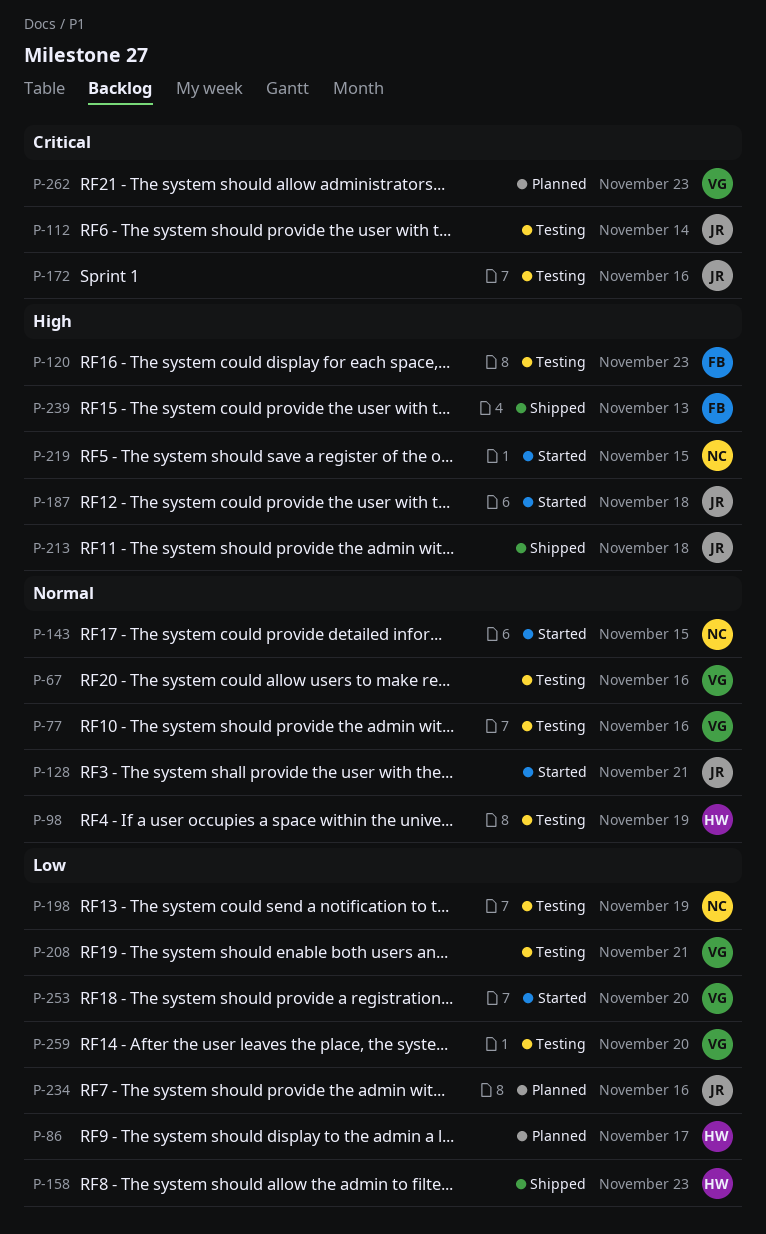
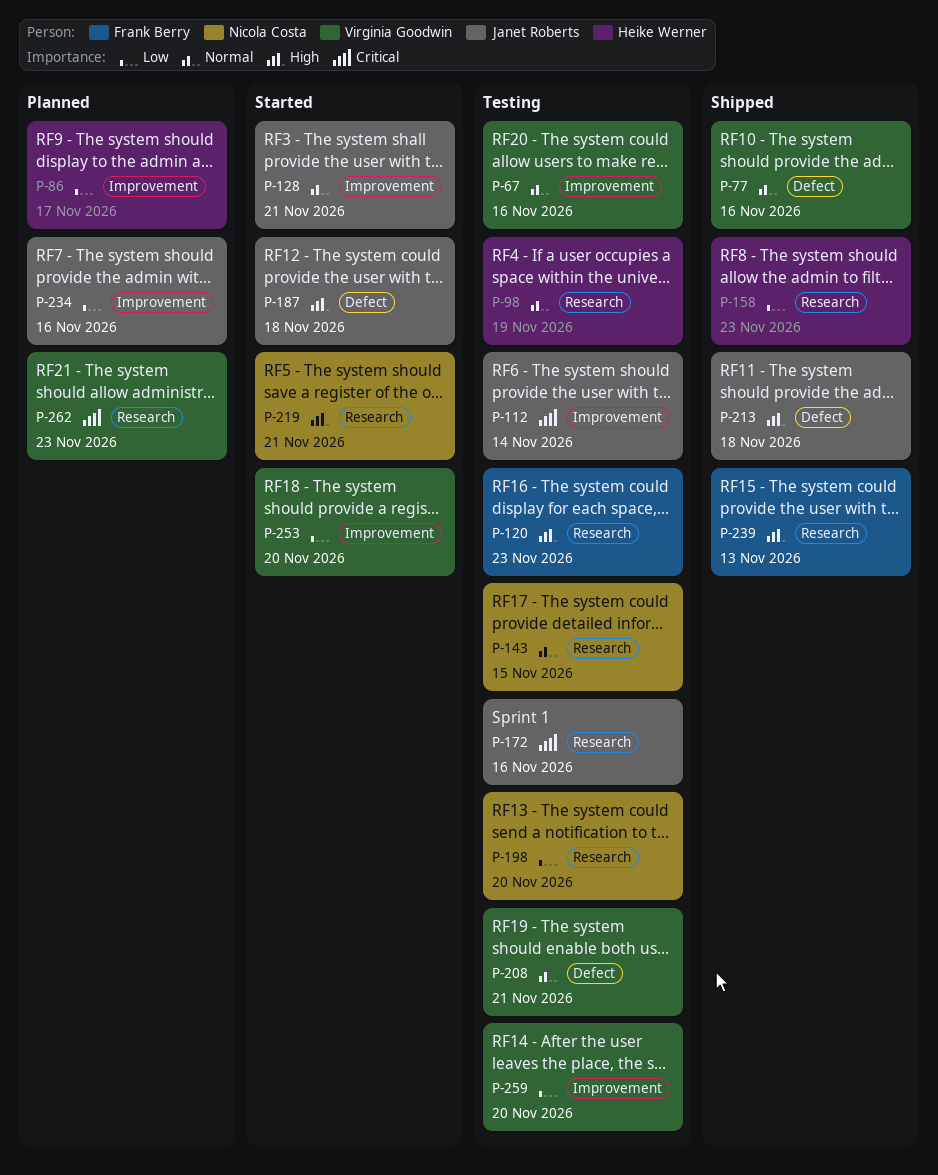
P-77, status: Testing -> Shipped
P-143, status: Started -> Testing
P-198, due: Nov 19 -> Nov 20
P-208, priority: Low -> Normal
P-219, due: Nov 15 -> Nov 21

